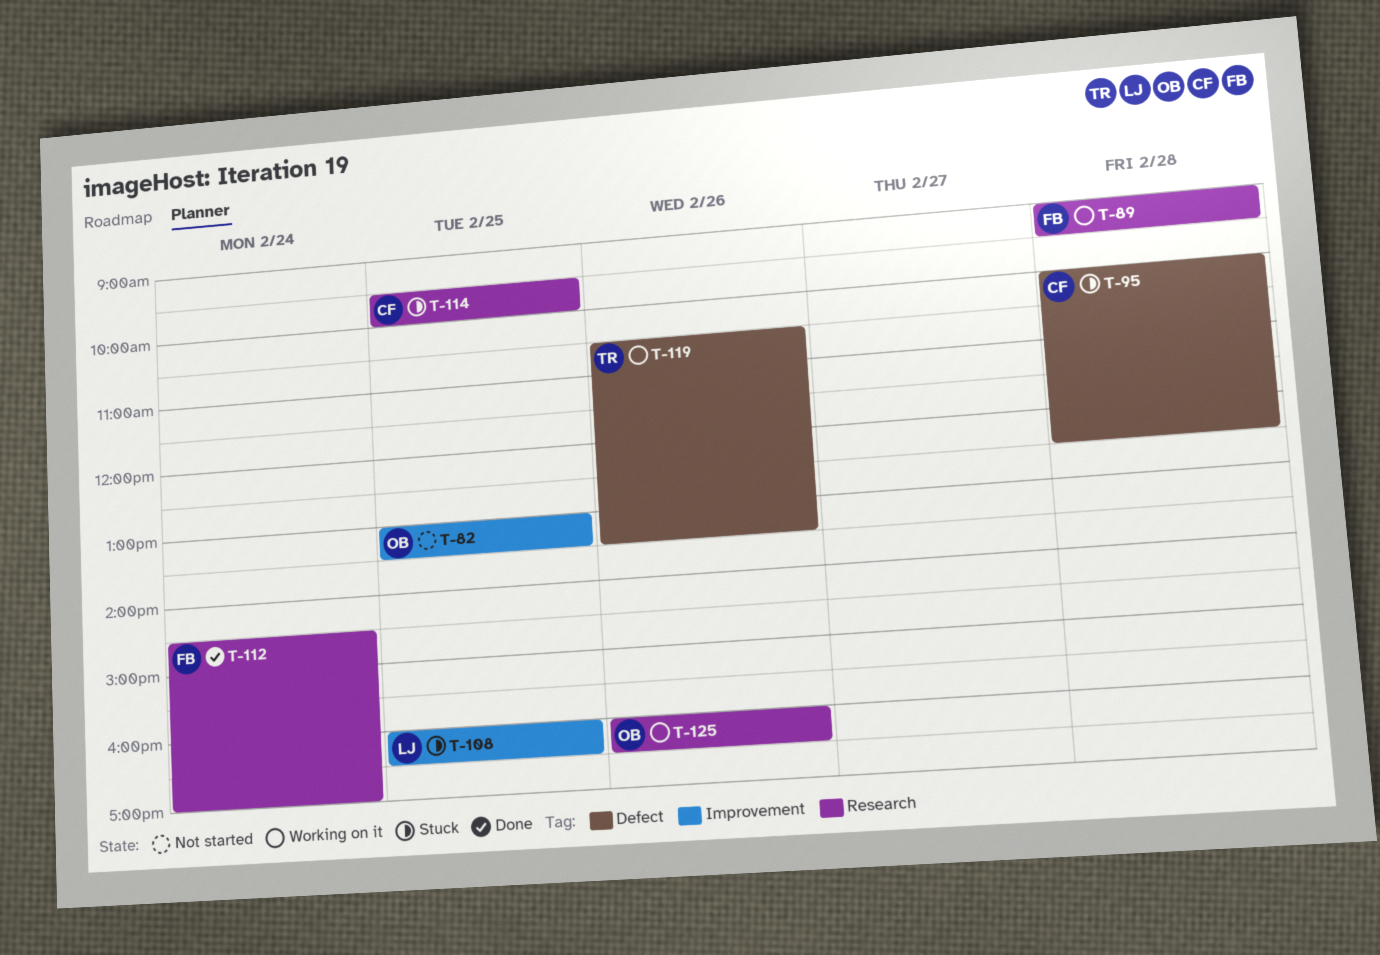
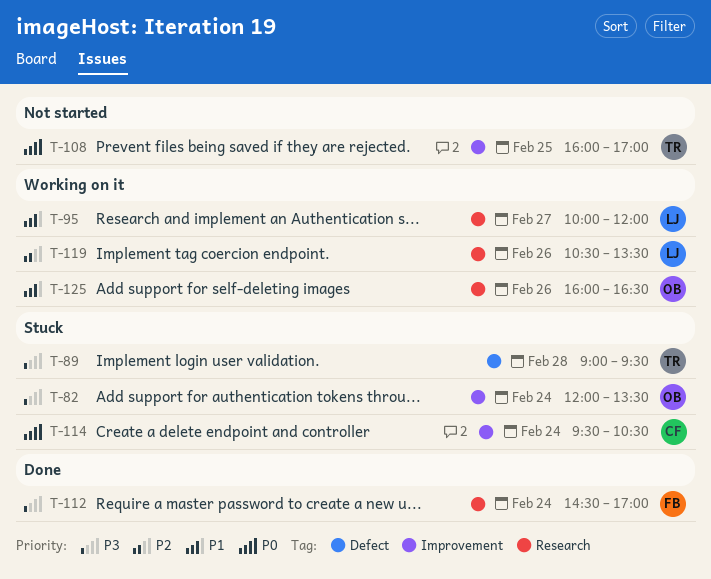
T-82, status: Not started -> Stuck
T-82, day: Feb 25 -> Feb 24
T-82, begins: 13:00 -> 12:00
T-89, status: Working on it -> Stuck
T-89, owner: FB -> TR
T-89, label: Research -> Defect
T-95, status: Stuck -> Working on it
T-95, owner: CF -> LJ
T-95, label: Defect -> Research
T-95, day: Feb 28 -> Feb 27
T-95, ends: 12:30 -> 12:00
T-108, status: Stuck -> Not started
T-108, owner: LJ -> TR
T-108, ends: 16:30 -> 17:00
T-114, label: Research -> Improvement
T-114, day: Feb 25 -> Feb 24
T-114, ends: 10:00 -> 10:30
T-119, owner: TR -> LJ
T-119, label: Defect -> Research

